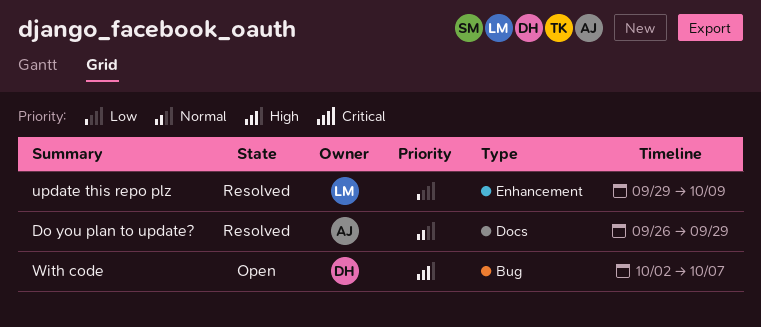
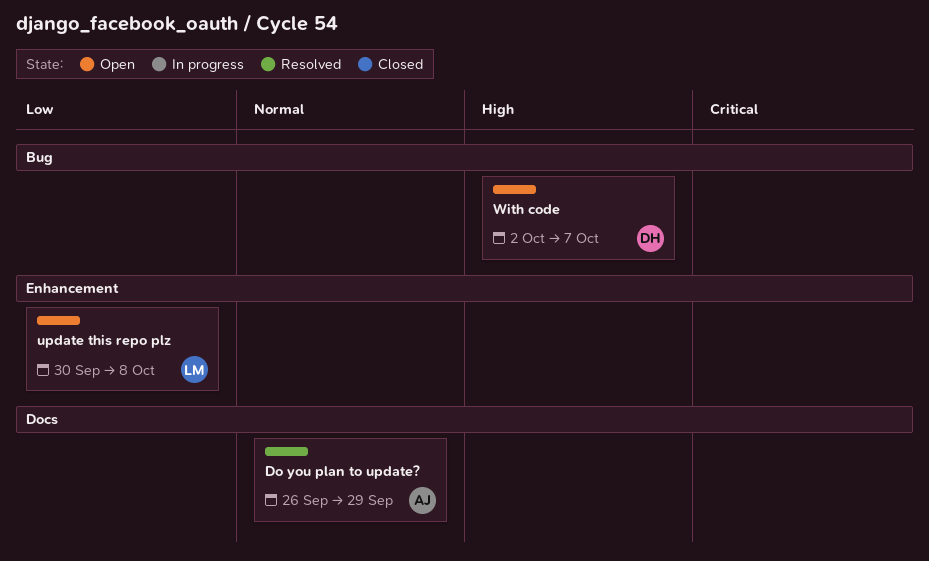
update this repo plz, status: Resolved -> Open
update this repo plz, start: Sep 29 -> Sep 30
update this repo plz, due: Oct 9 -> Oct 8

